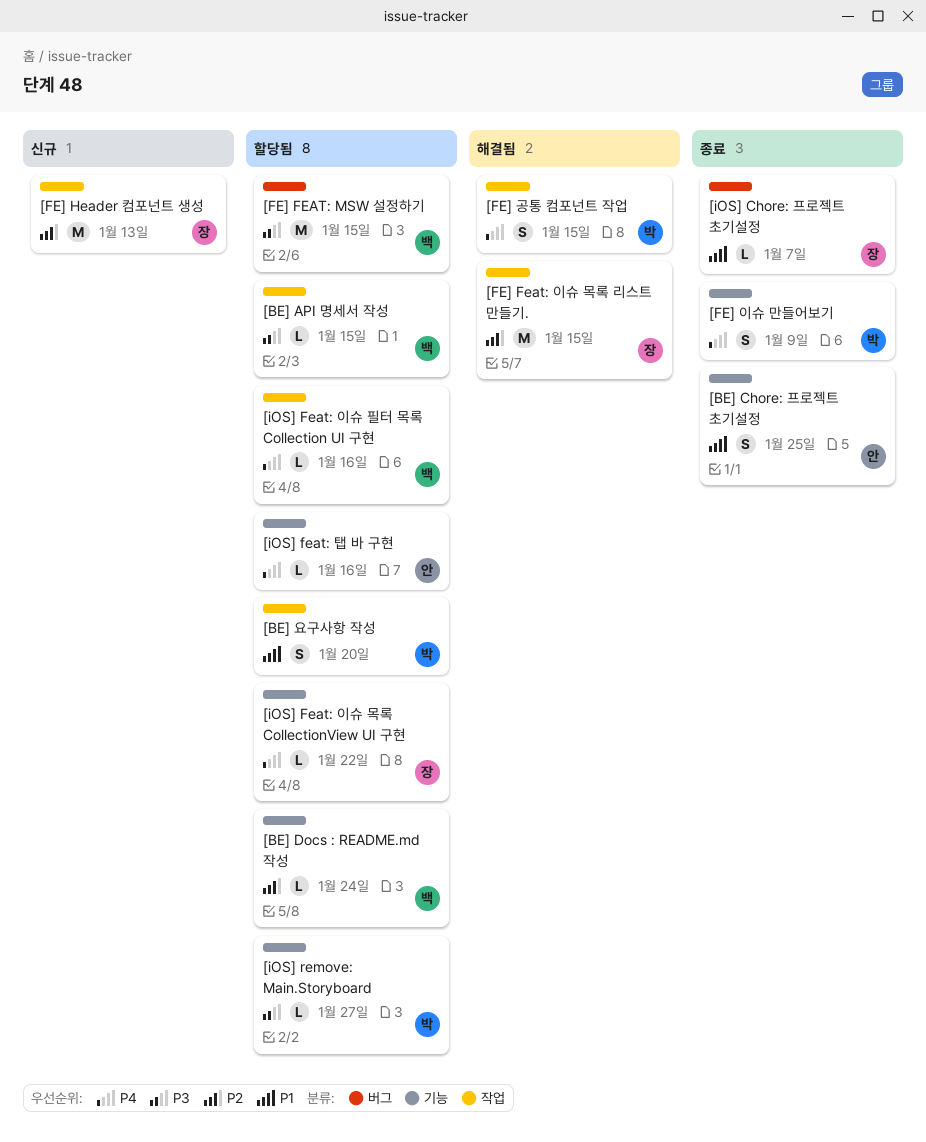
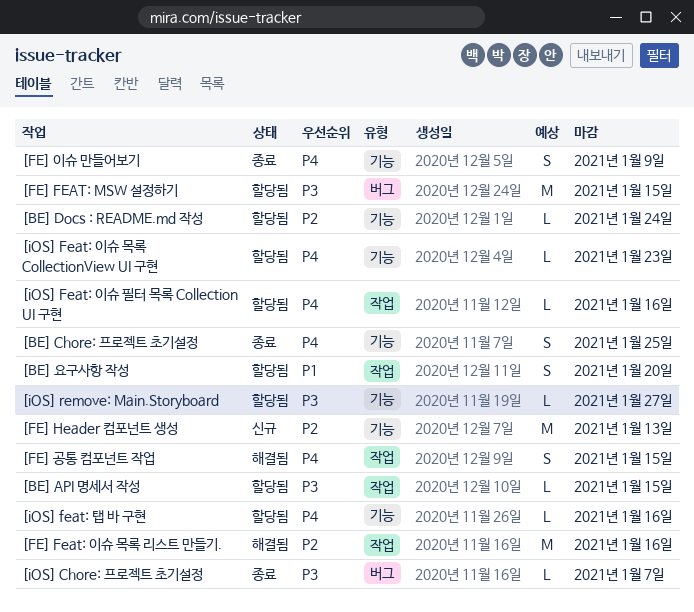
[BE] Chore: 프로젝트 초기설정, priority: P1 -> P4
[FE] Feat: 이슈 목록 리스트 만들기., due: Jan 15 -> Jan 16
[FE] Header 컴포넌트 생성, label: 작업 -> 기능
[iOS] Chore: 프로젝트 초기설정, priority: P1 -> P3
[iOS] Feat: 이슈 목록 CollectionView UI 구현, due: Jan 22 -> Jan 23

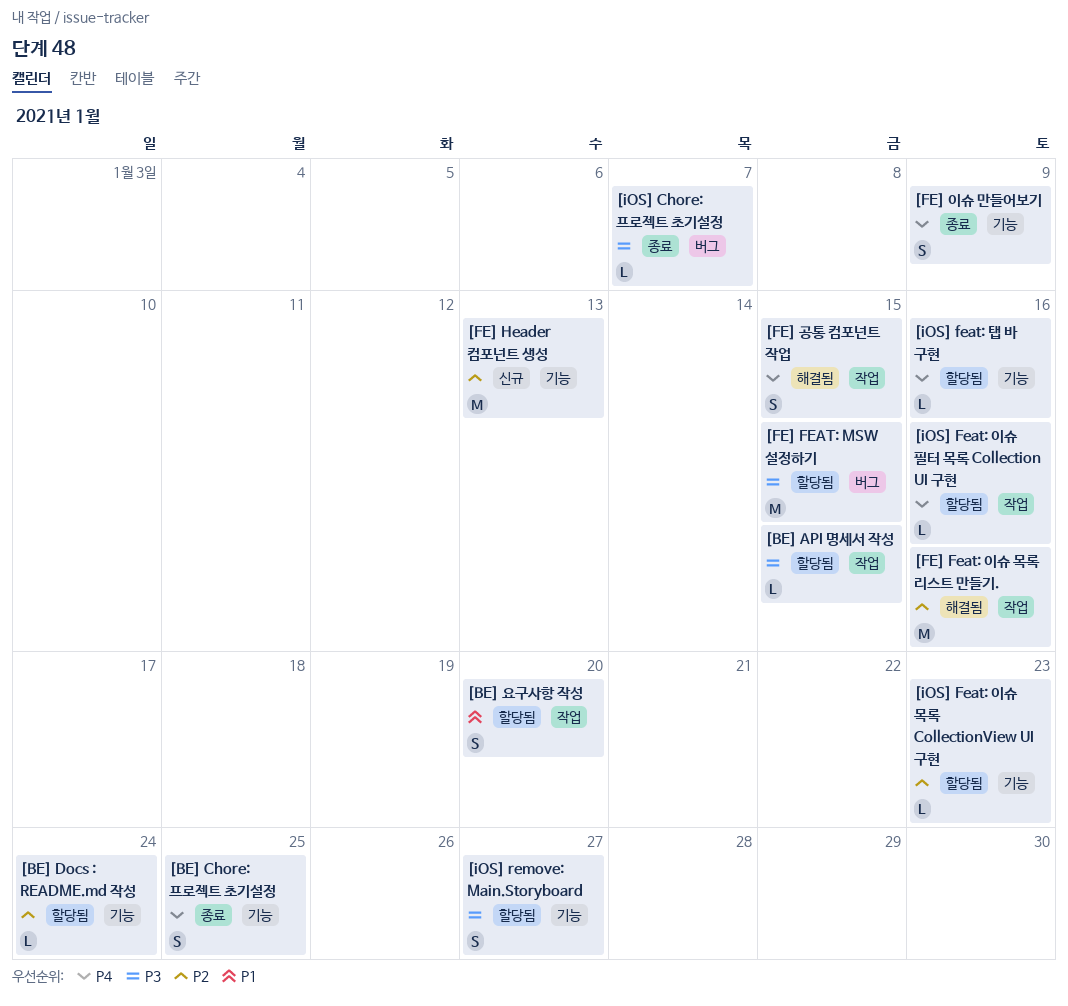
[iOS] Feat: 이슈 목록 CollectionView UI 구현, priority: P4 -> P2
[iOS] remove: Main.Storyboard, estimate: L -> S

